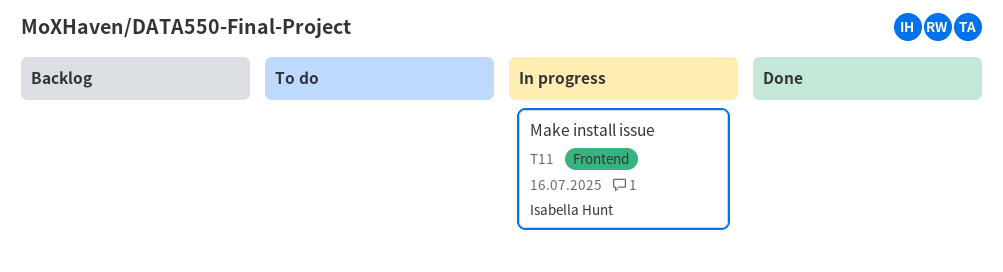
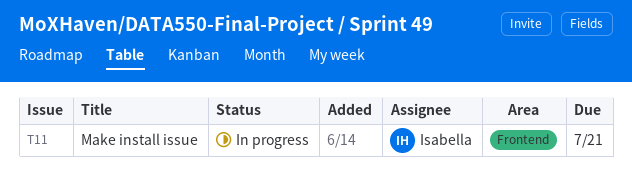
T11, due: Jul 16 -> Jul 21

